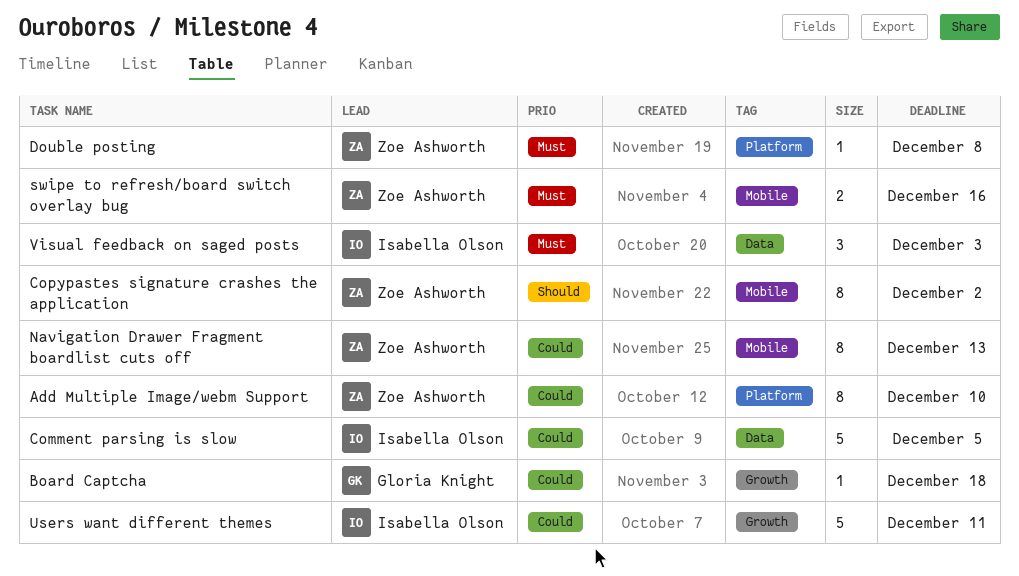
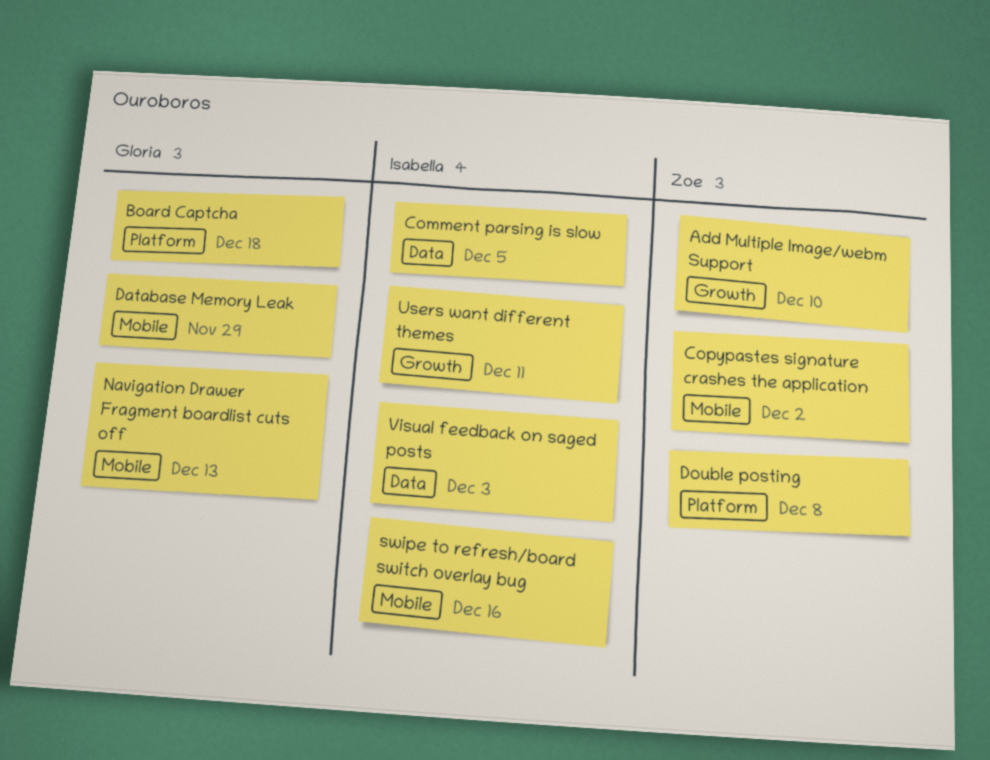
Add Multiple Image/webm Support, label: Platform -> Growth
Board Captcha, label: Growth -> Platform
Database Memory Leak: none -> present
Navigation Drawer Fragment boardlist cuts off, owner: Zoe Ashworth -> Gloria Knight
swipe to refresh/board switch overlay bug, owner: Zoe Ashworth -> Isabella Olson

